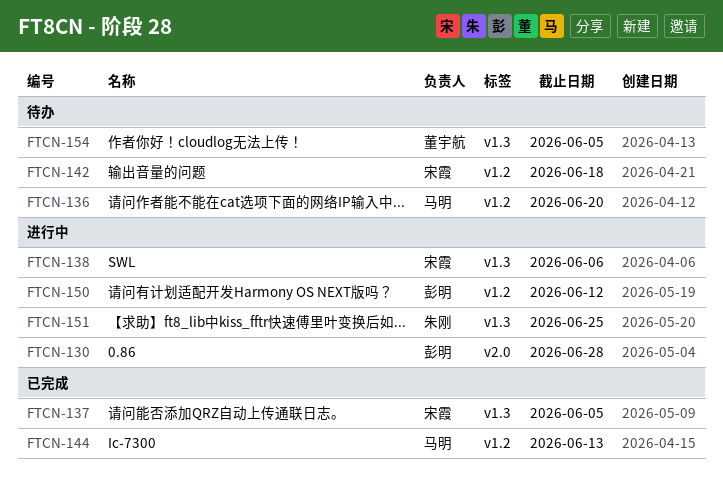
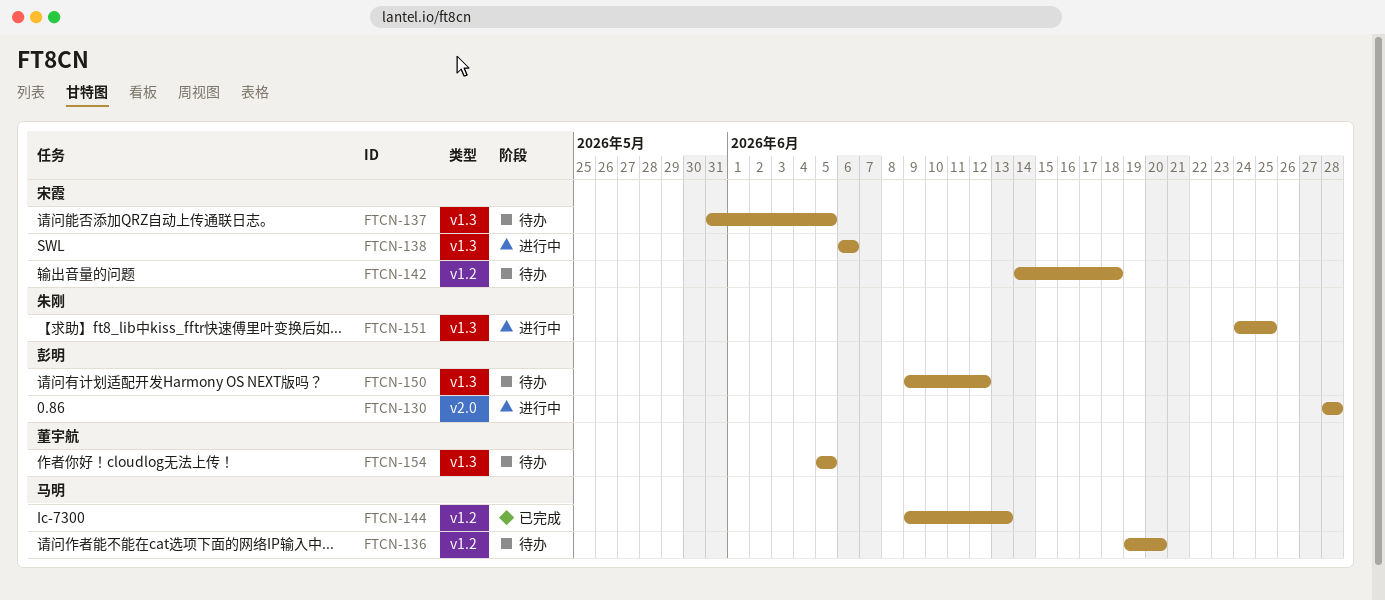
FTCN-137, status: 已完成 -> 待办
FTCN-150, status: 进行中 -> 待办
FTCN-150, label: v1.2 -> v1.3

